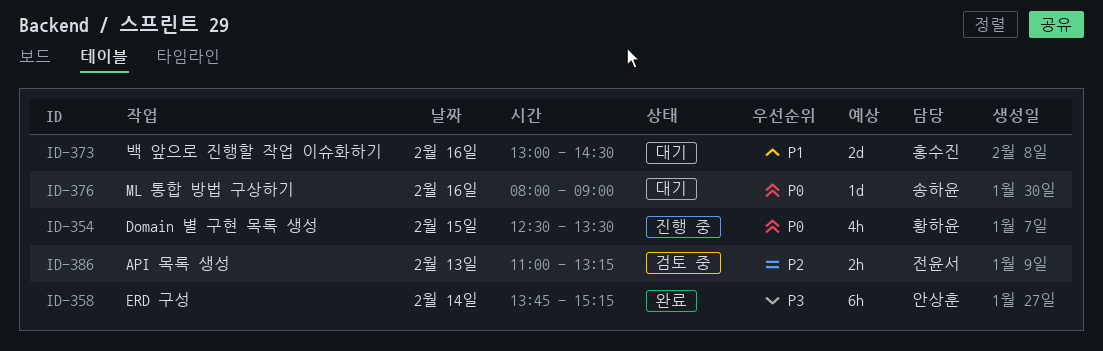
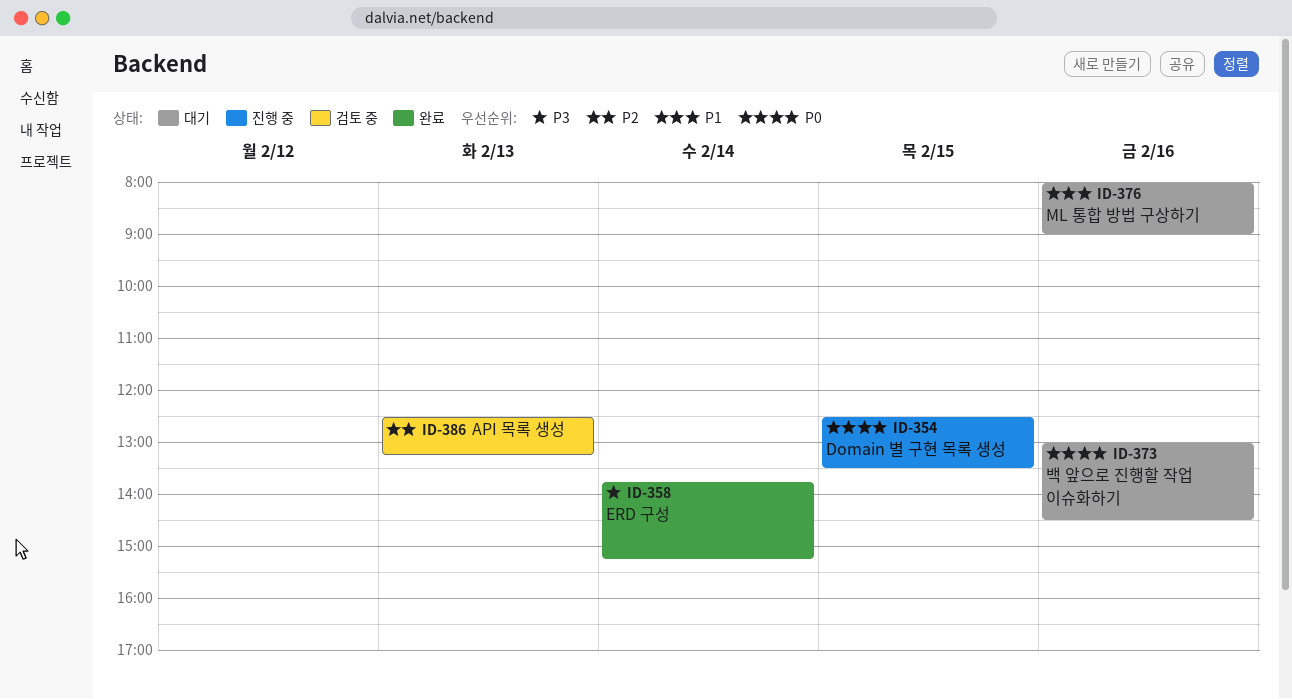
ID-373, priority: P1 -> P0
ID-376, priority: P0 -> P1
ID-386, begins: 11:00 -> 12:30

